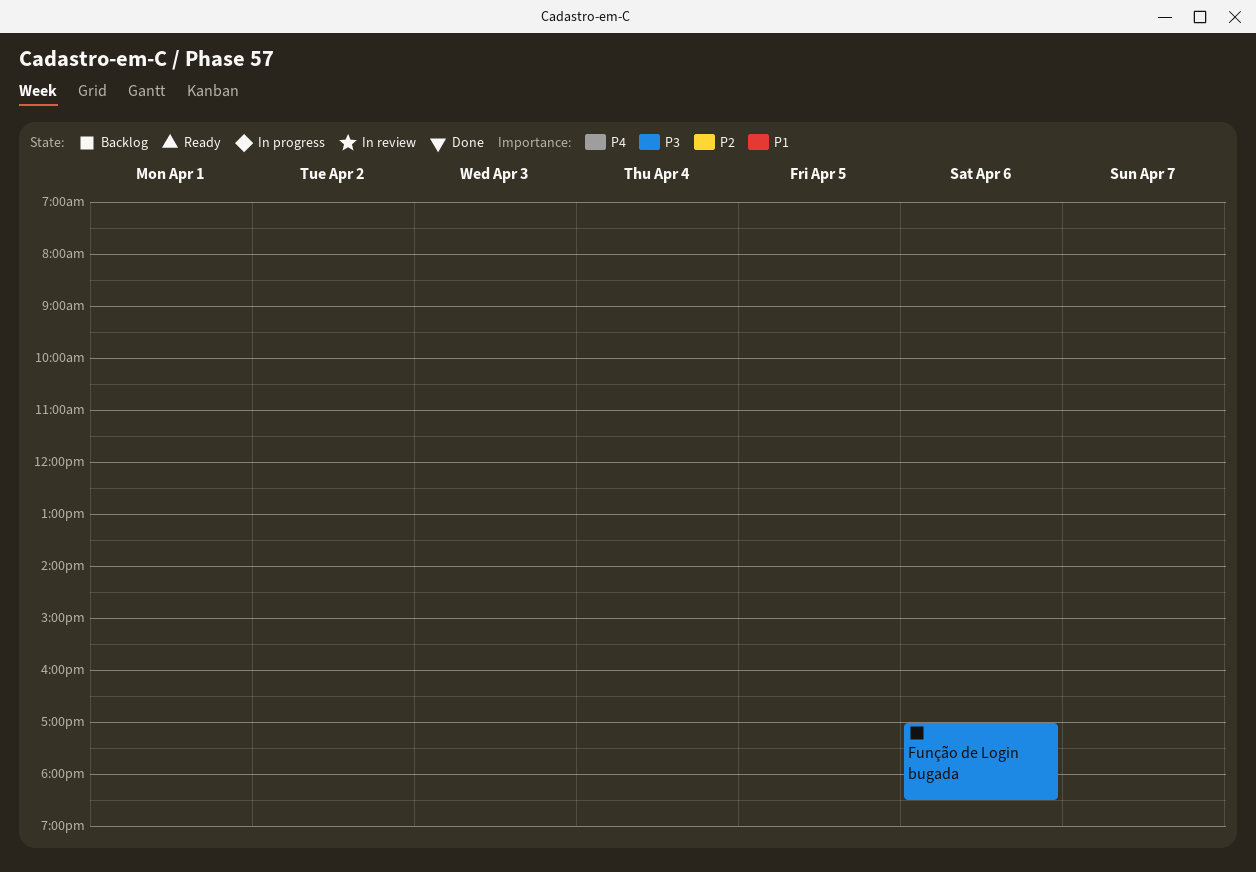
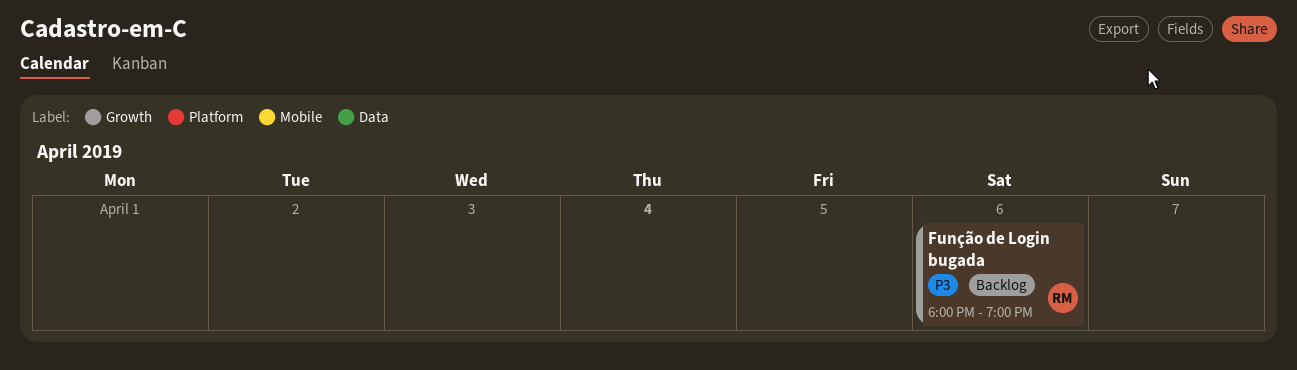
Função de Login bugada, begins: 17:00 -> 18:00
Função de Login bugada, ends: 18:30 -> 19:00

